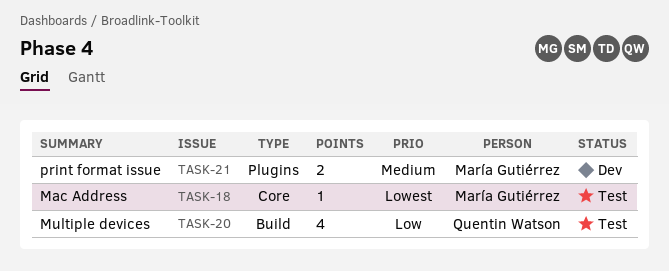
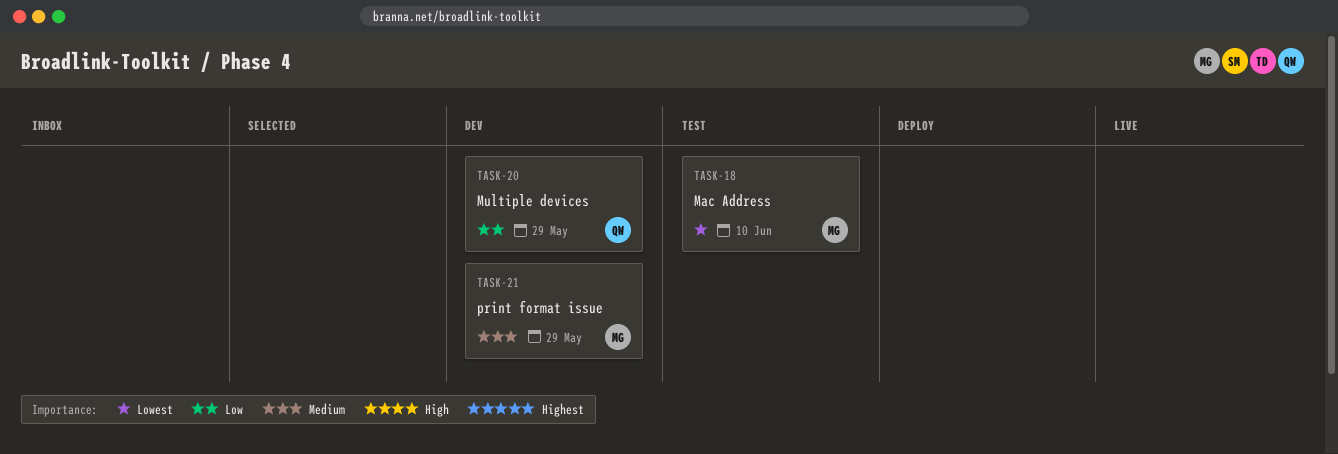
TASK-20, status: Test -> Dev

